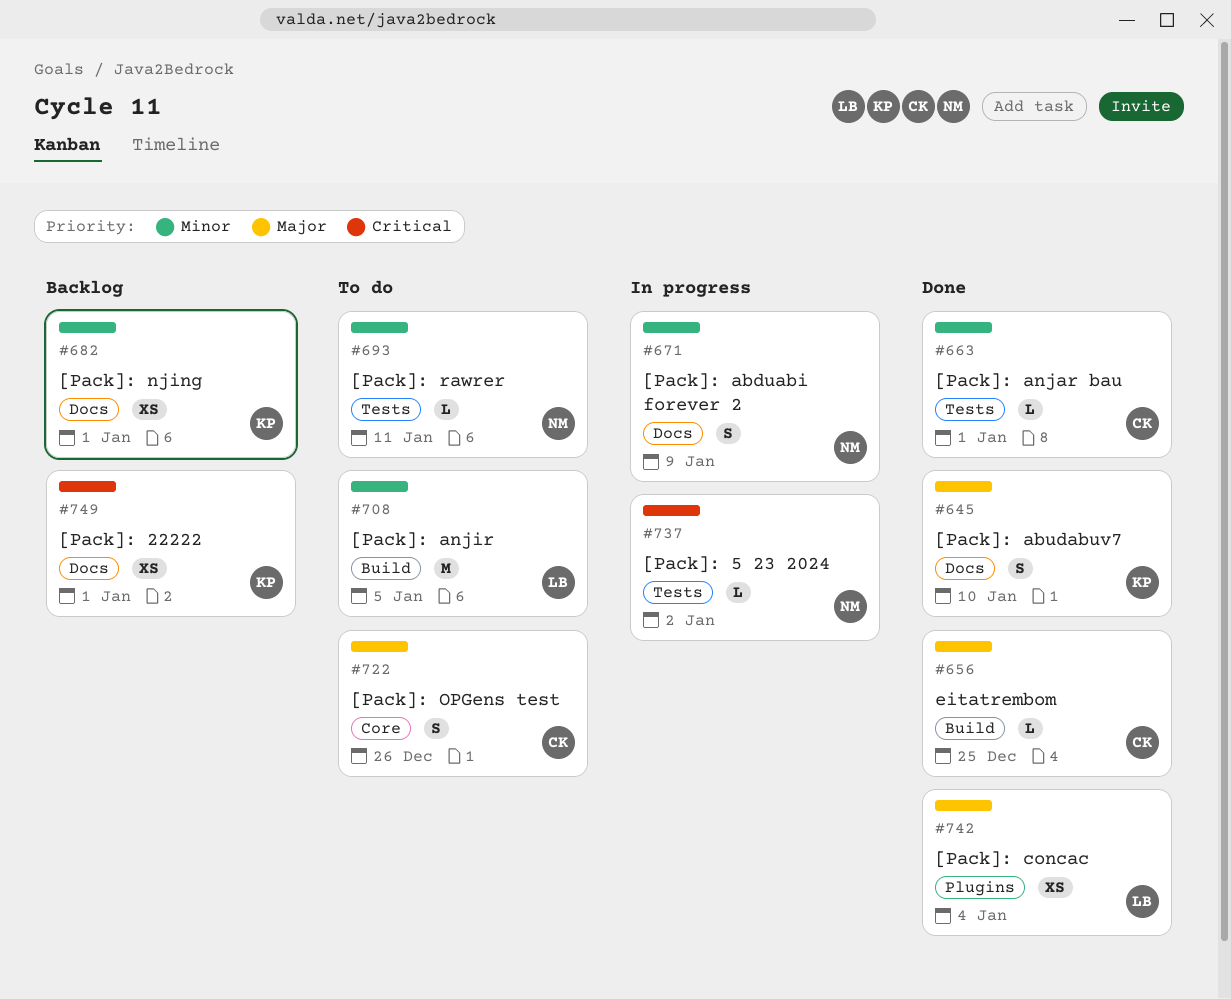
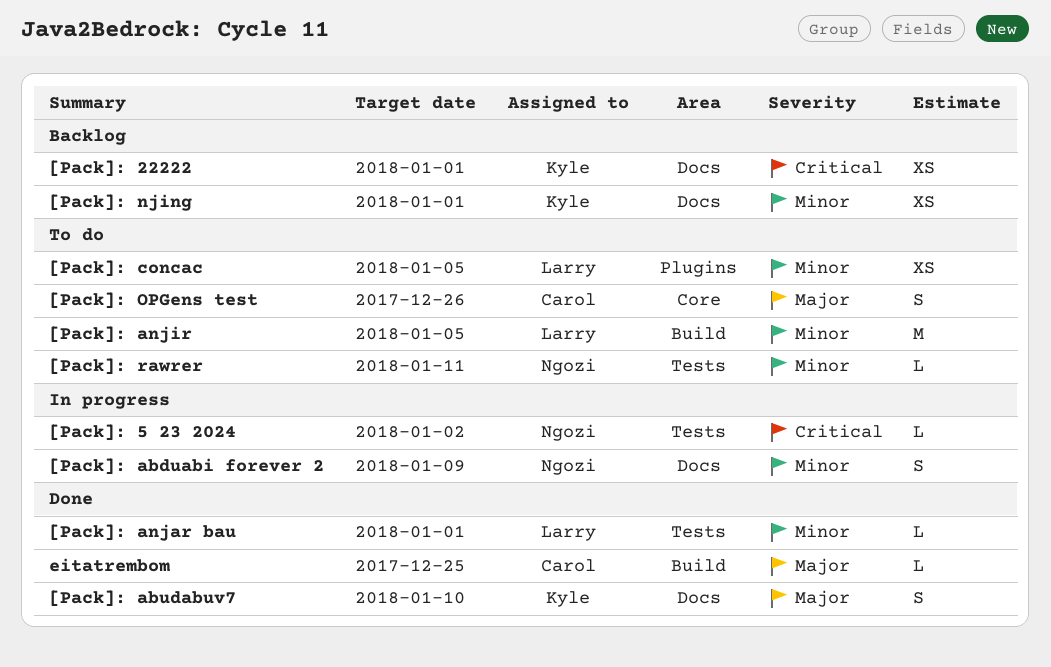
[Pack]: anjar bau, owner: Carol -> Larry
[Pack]: concac, status: Done -> To do
[Pack]: concac, priority: Major -> Minor
[Pack]: concac, due: Jan 4 -> Jan 5

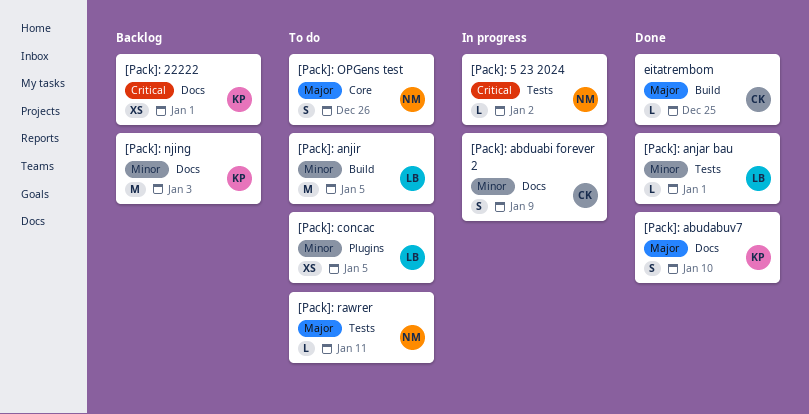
[Pack]: abduabi forever 2, owner: Ngozi -> Carol
[Pack]: njing, estimate: XS -> M
[Pack]: njing, due: Jan 1 -> Jan 3
[Pack]: OPGens test, owner: Carol -> Ngozi
[Pack]: rawrer, priority: Minor -> Major

